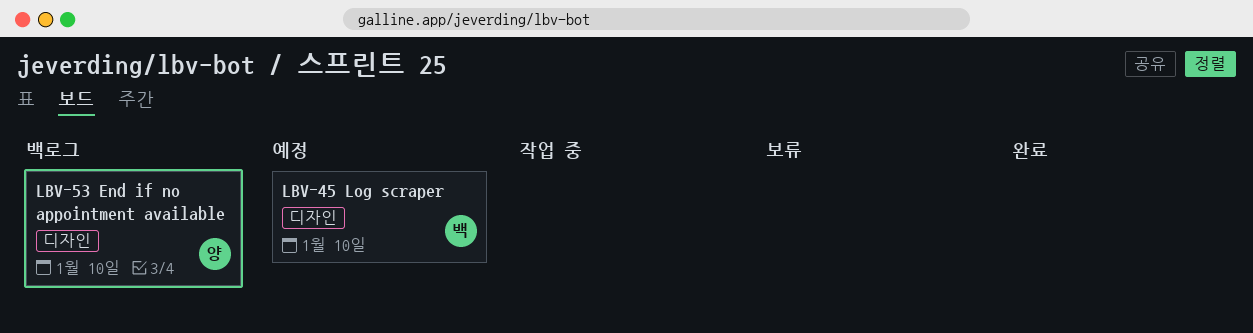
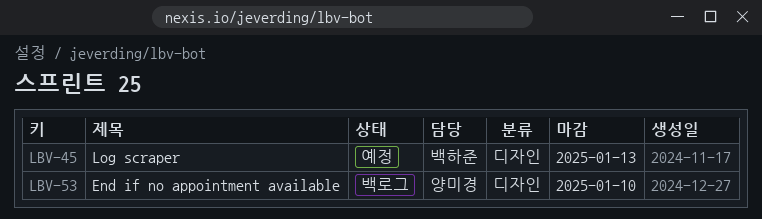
LBV-45, due: Jan 10 -> Jan 13

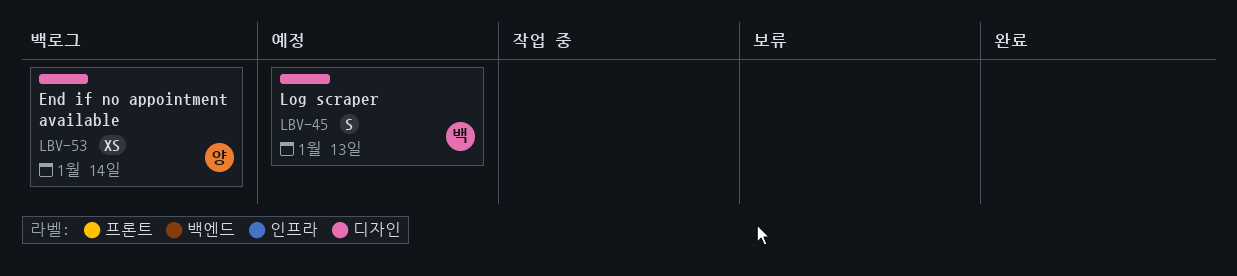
LBV-53, due: Jan 10 -> Jan 14

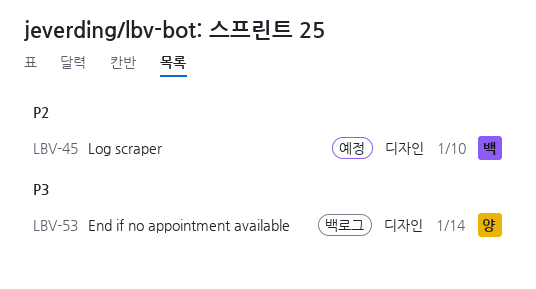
LBV-45, due: Jan 13 -> Jan 10

